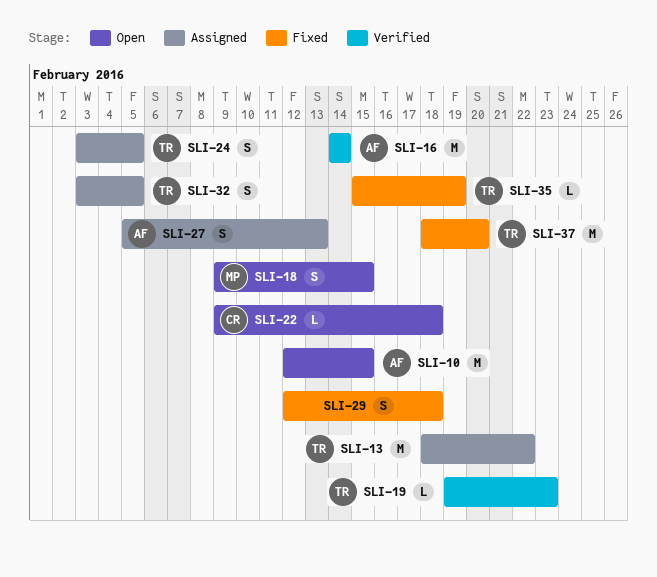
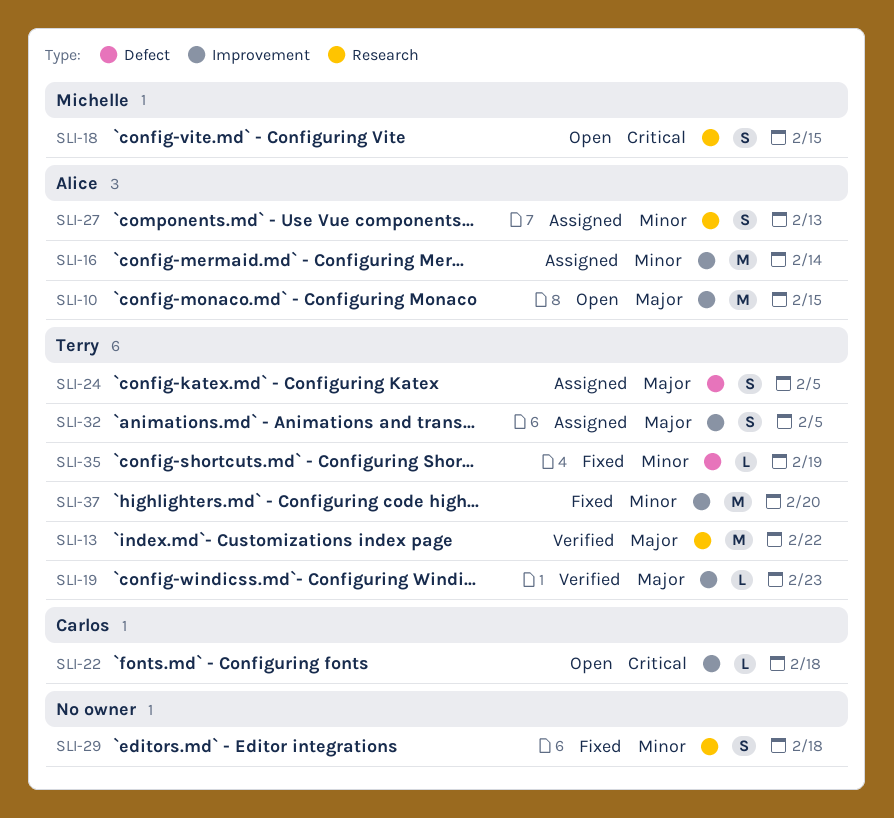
SLI-13, status: Assigned -> Verified
SLI-16, status: Verified -> Assigned

